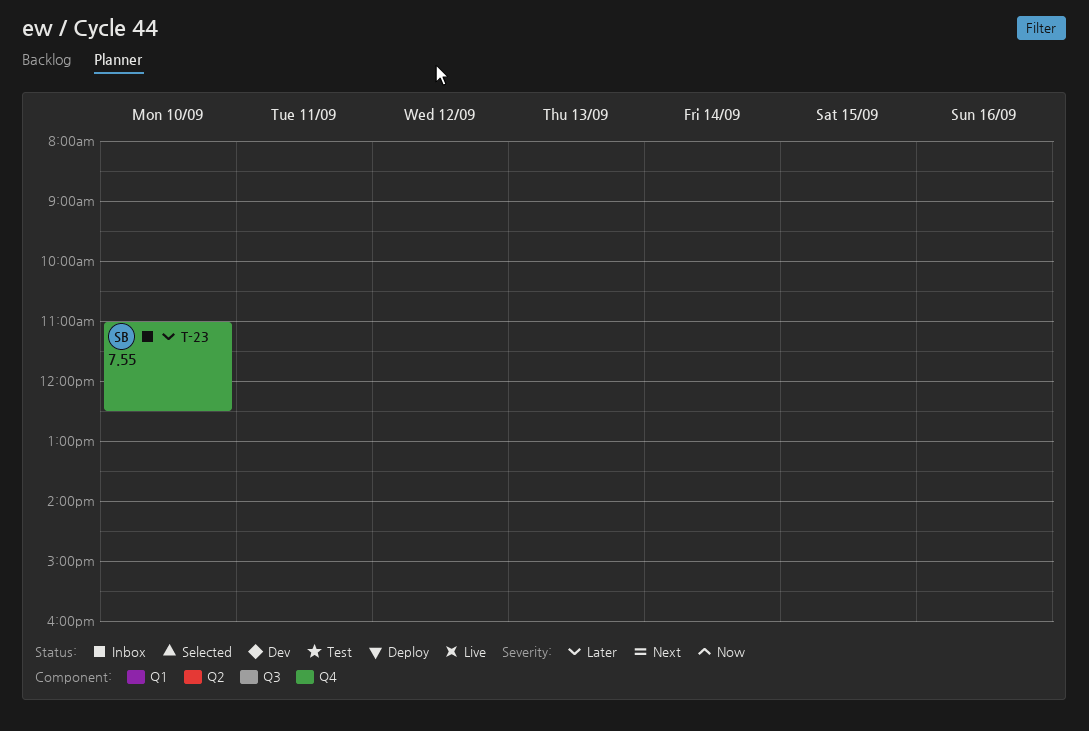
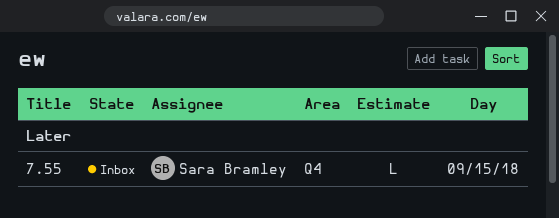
7.55, day: Sep 10 -> Sep 15

